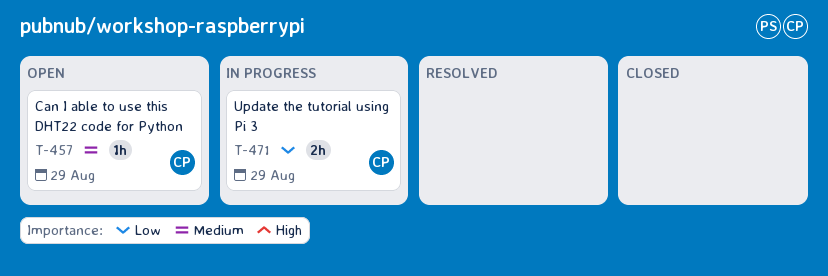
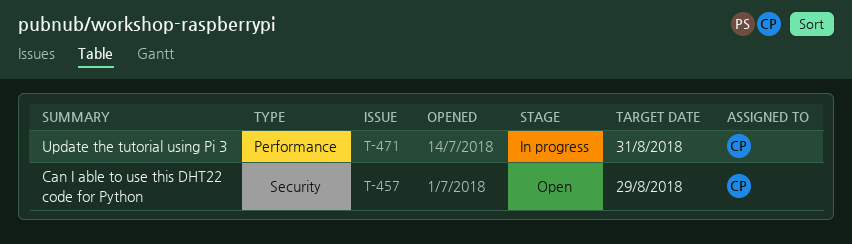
T-471, due: Aug 29 -> Aug 31

